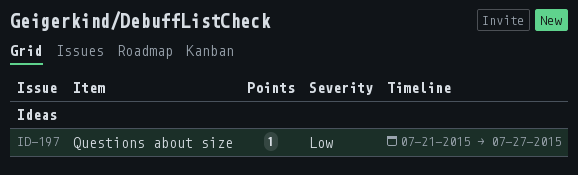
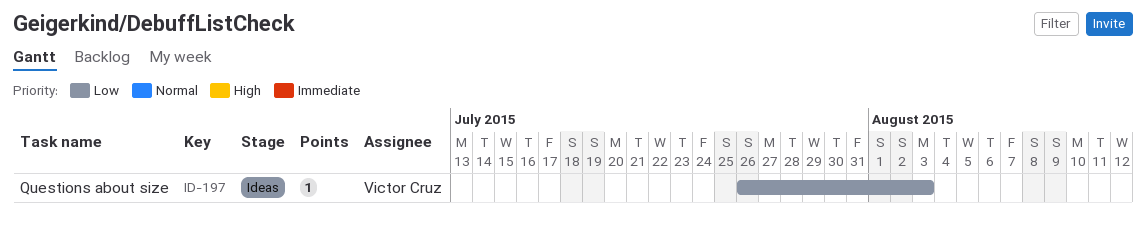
ID-197, start: Jul 21 -> Jul 26
ID-197, due: Jul 27 -> Aug 3

